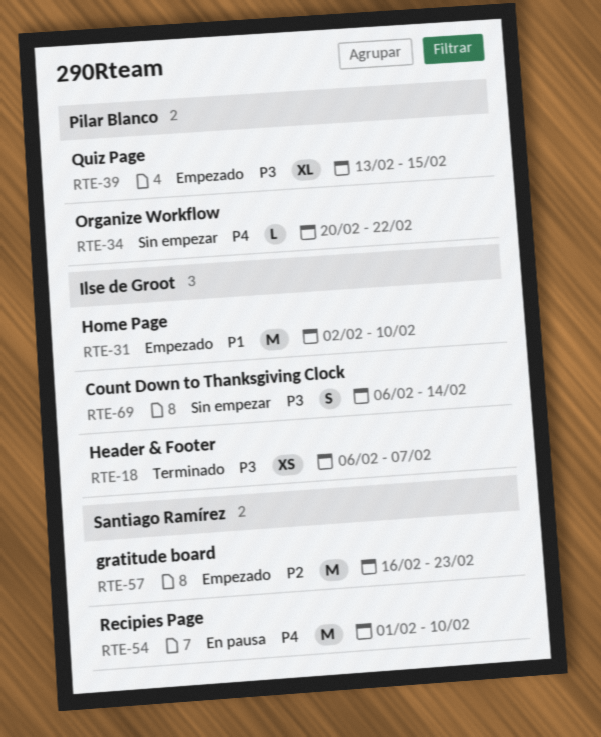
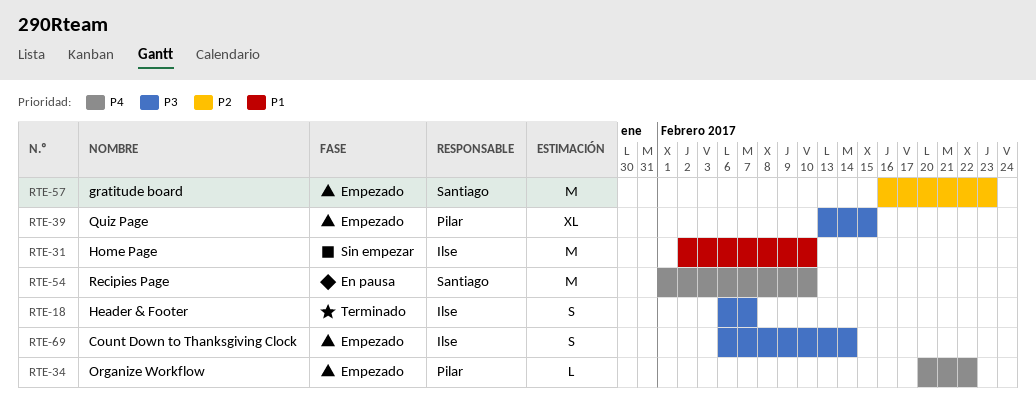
RTE-18, estimate: XS -> S
RTE-31, status: Empezado -> Sin empezar
RTE-34, status: Sin empezar -> Empezado
RTE-69, status: Sin empezar -> Empezado

